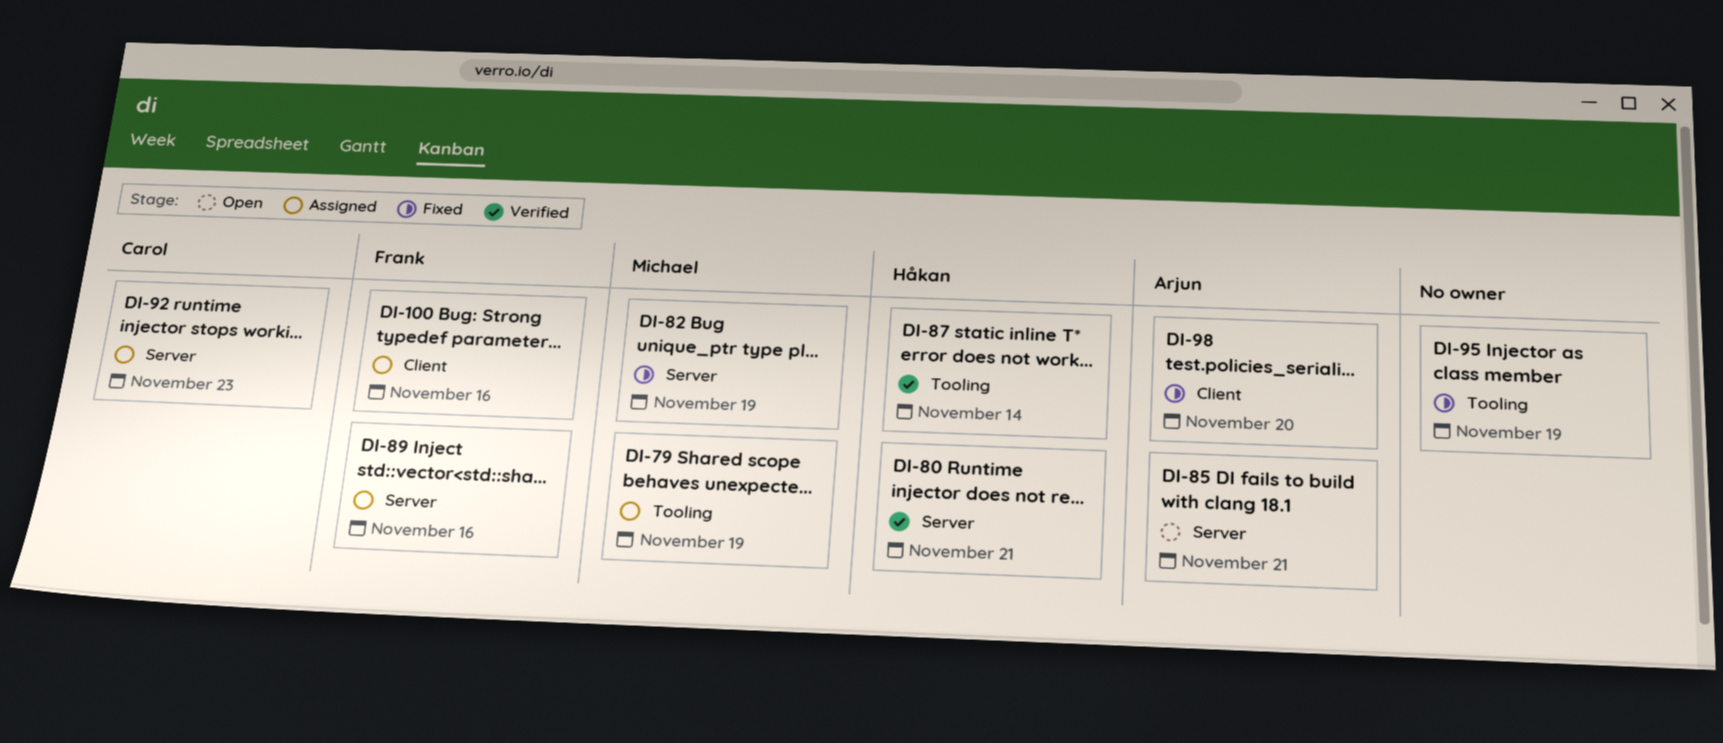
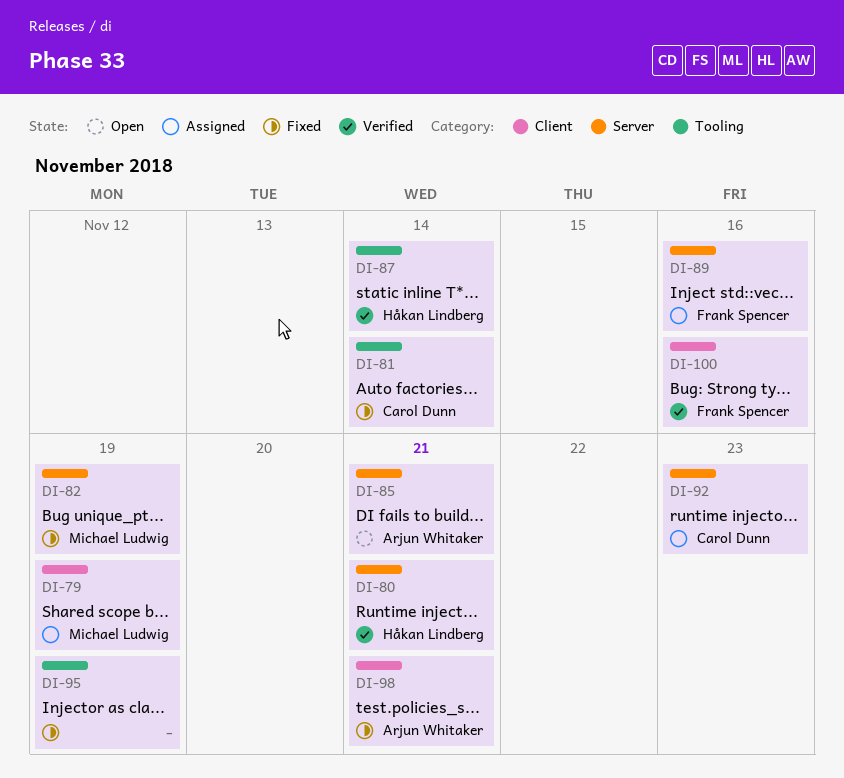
DI-79, label: Tooling -> Client
DI-81: none -> present
DI-98, due: Nov 20 -> Nov 21
DI-100, status: Assigned -> Verified

